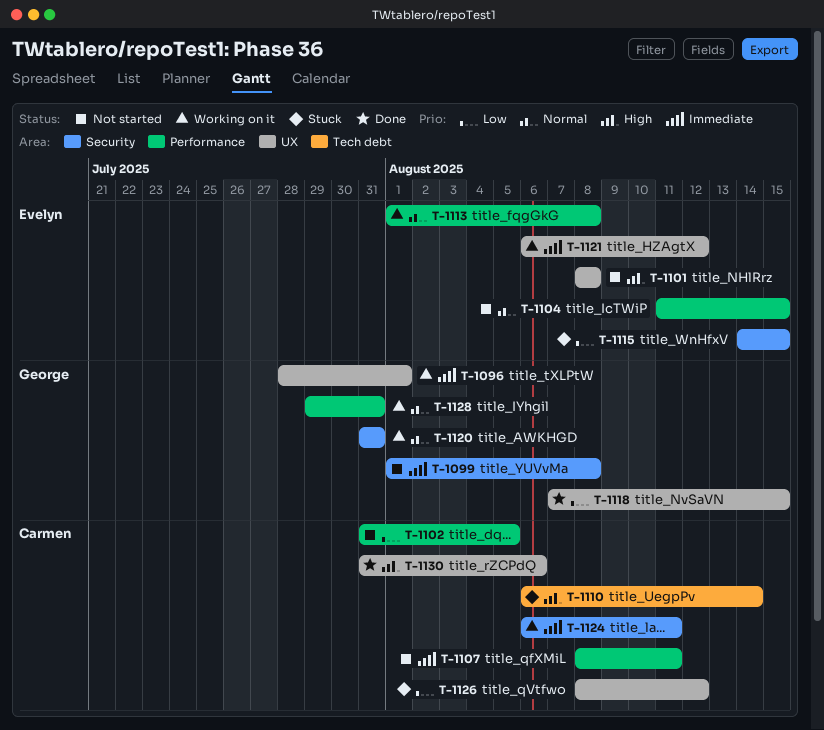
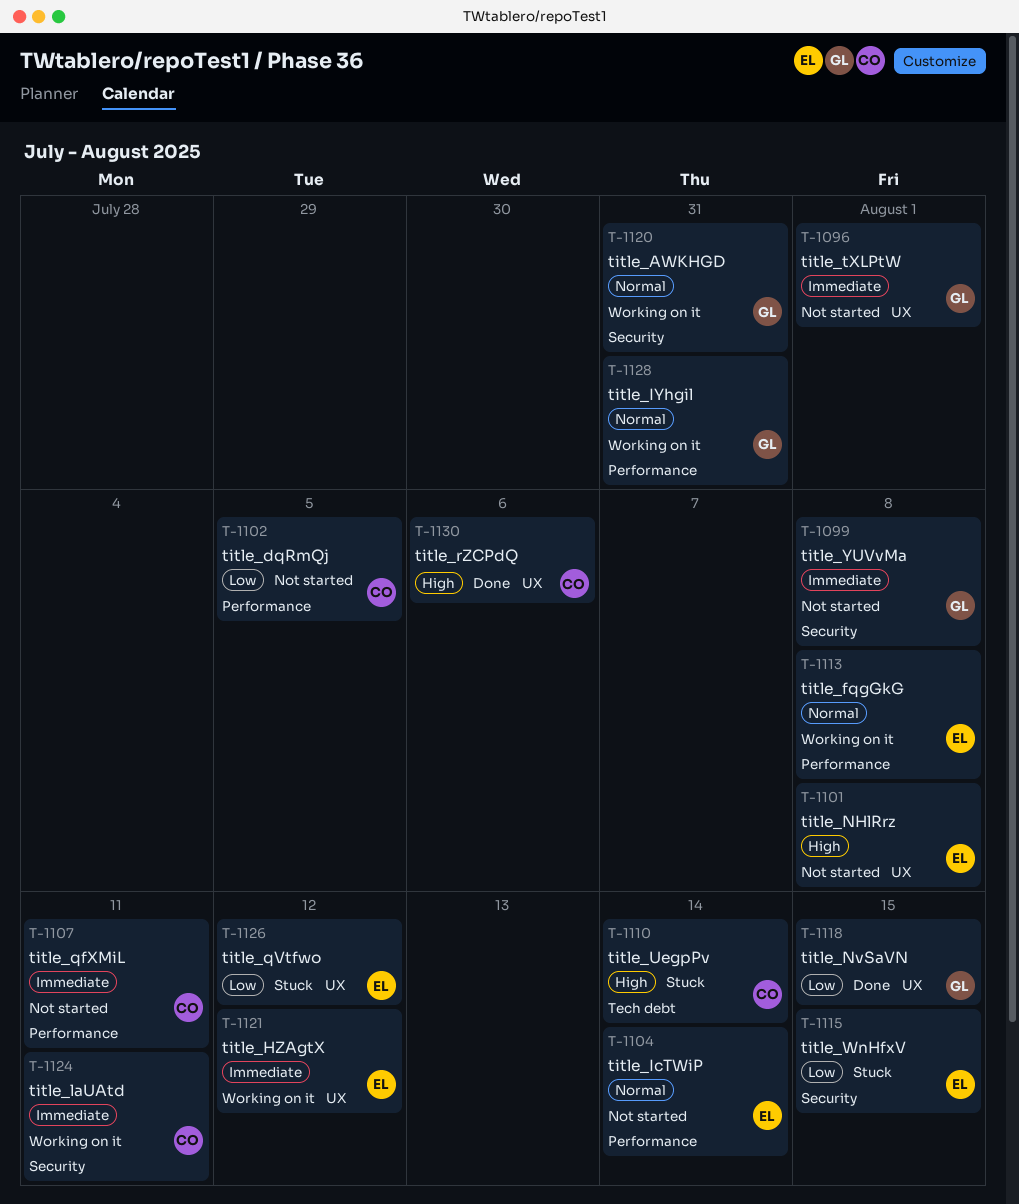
T-1096, status: Working on it -> Not started
T-1104, due: Aug 15 -> Aug 14
T-1126, owner: Carmen -> Evelyn

